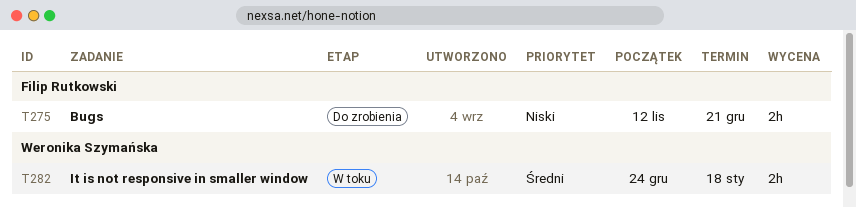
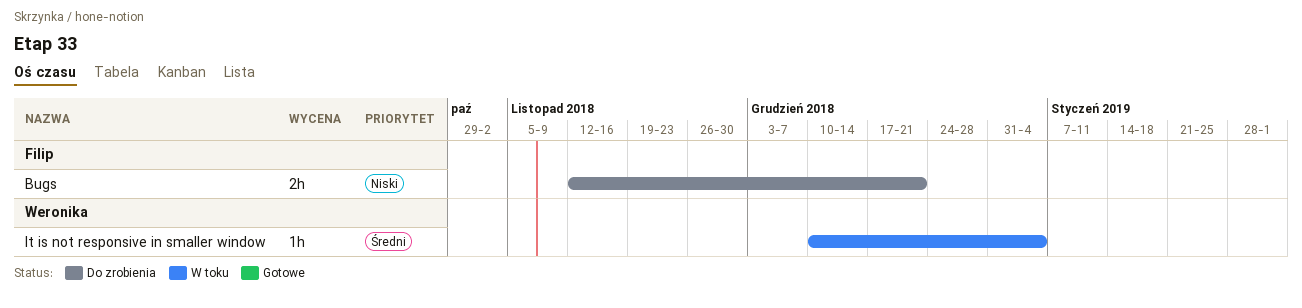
It is not responsive in smaller window, estimate: 2h -> 1h
It is not responsive in smaller window, start: Dec 24 -> Dec 10
It is not responsive in smaller window, due: Jan 18 -> Jan 4

